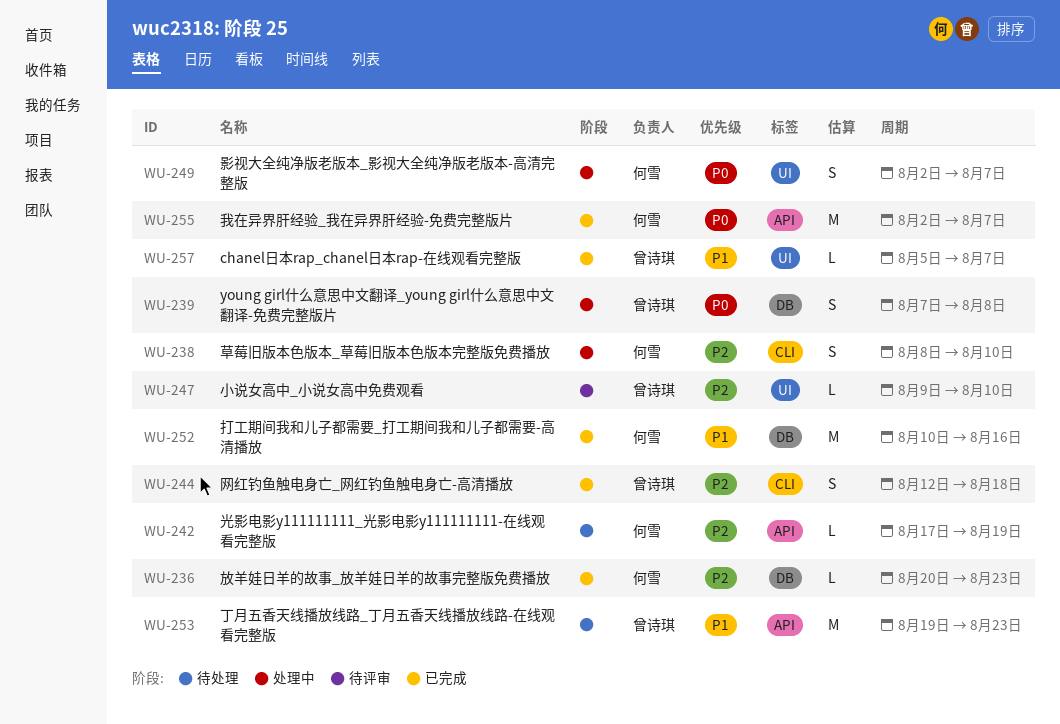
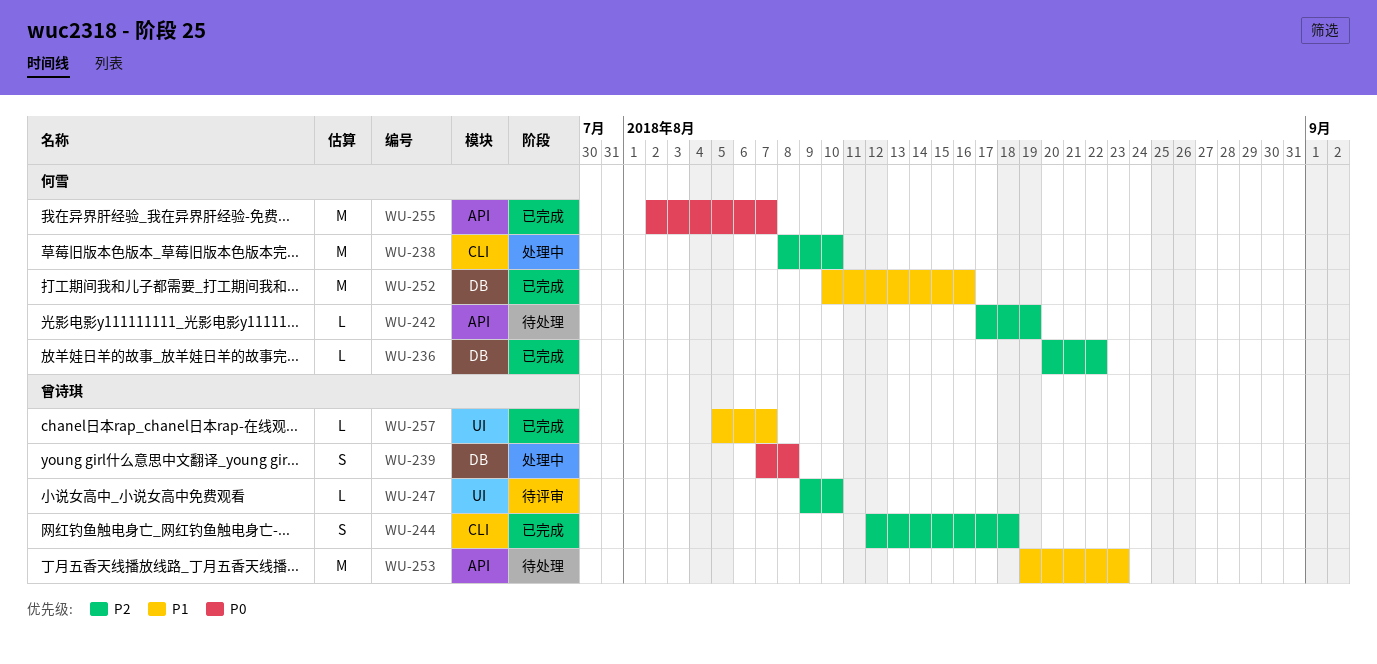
WU-236, due: Aug 23 -> Aug 22
WU-238, estimate: S -> M
WU-249: present -> none

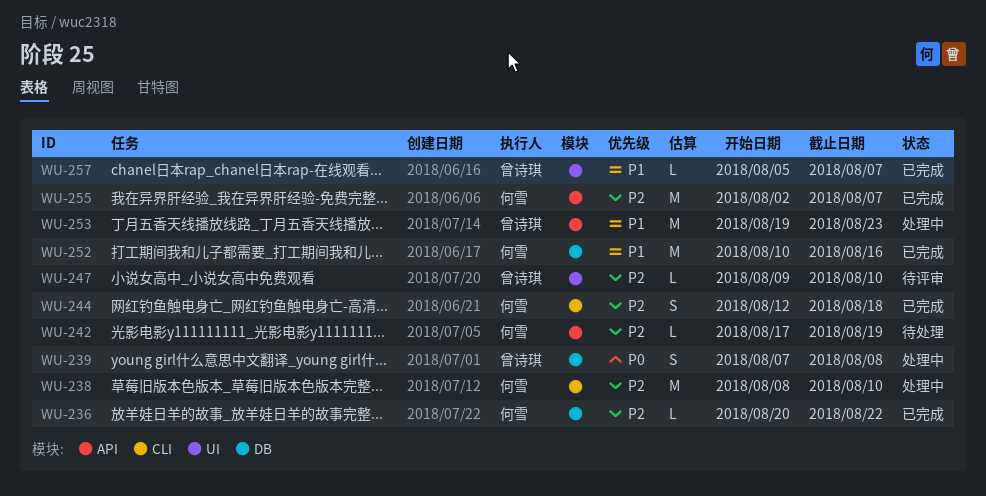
WU-244, owner: 曾诗琪 -> 何雪
WU-253, status: 待处理 -> 处理中
WU-255, priority: P0 -> P2

